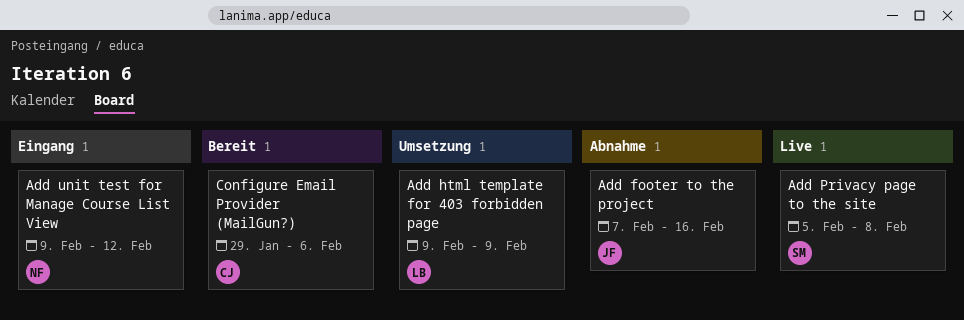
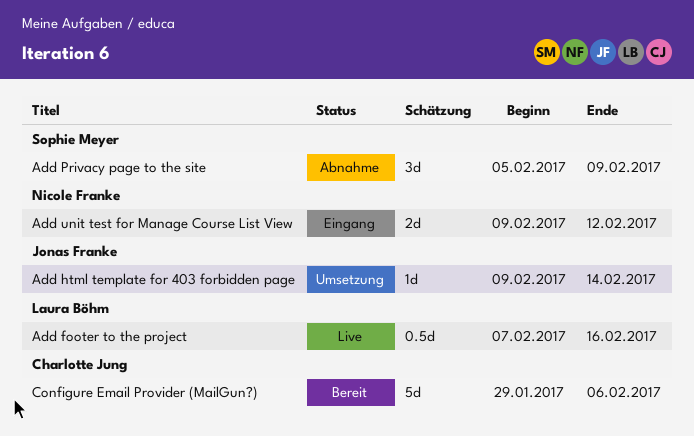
Add footer to the project, status: Abnahme -> Live
Add footer to the project, owner: Jonas Franke -> Laura Böhm
Add html template for 403 forbidden page, owner: Laura Böhm -> Jonas Franke
Add html template for 403 forbidden page, due: Feb 9 -> Feb 14
Add Privacy page to the site, status: Live -> Abnahme
Add Privacy page to the site, due: Feb 8 -> Feb 9

